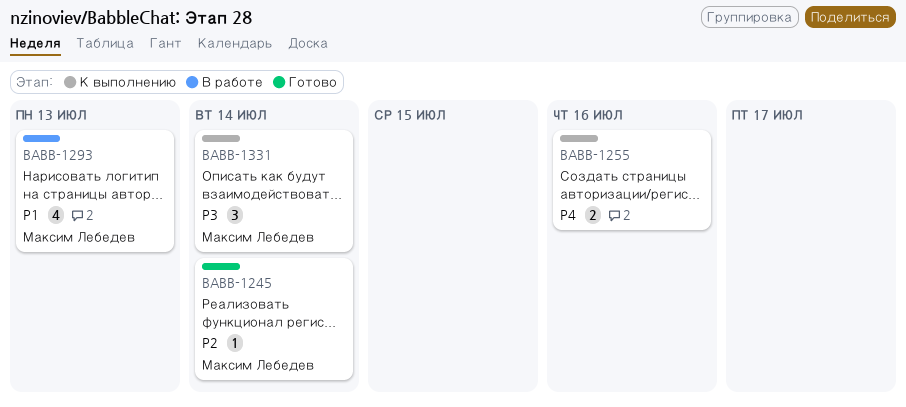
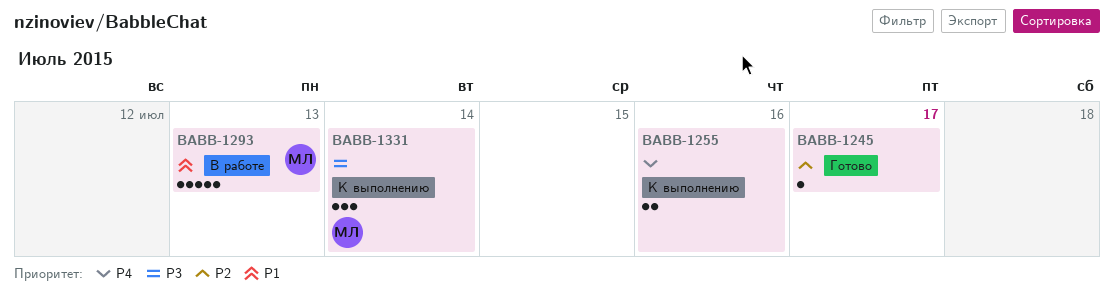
BABB-1245, owner: Максим Лебедев -> none
BABB-1245, due: Jul 14 -> Jul 17
BABB-1293, estimate: 4 -> 5

